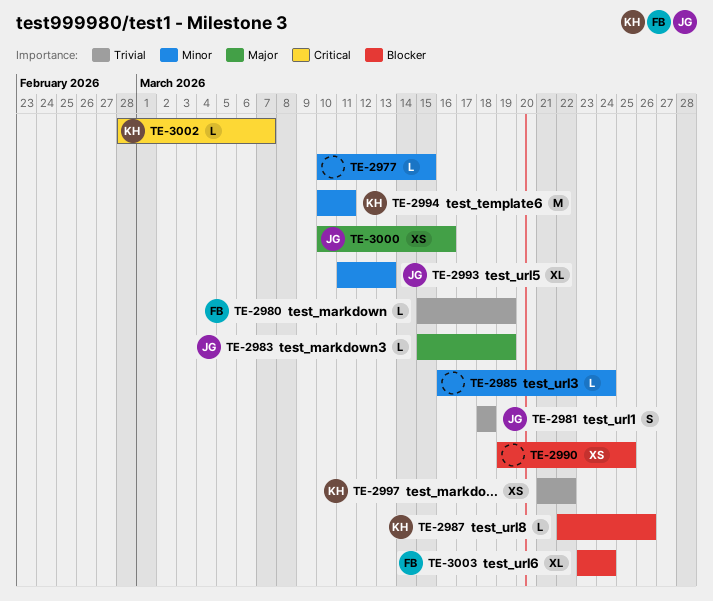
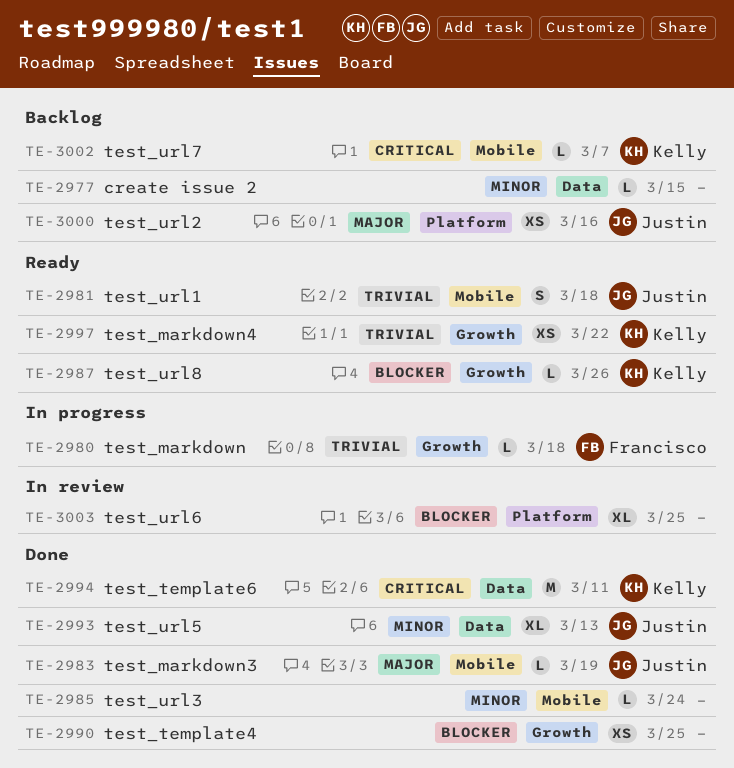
TE-2980, due: Mar 19 -> Mar 18
TE-2994, priority: Minor -> Critical
TE-3003, owner: Francisco -> none
TE-3003, due: Mar 24 -> Mar 25

